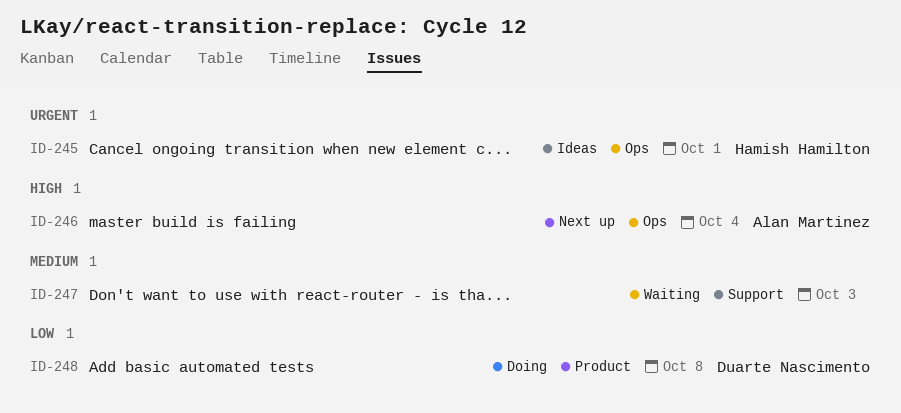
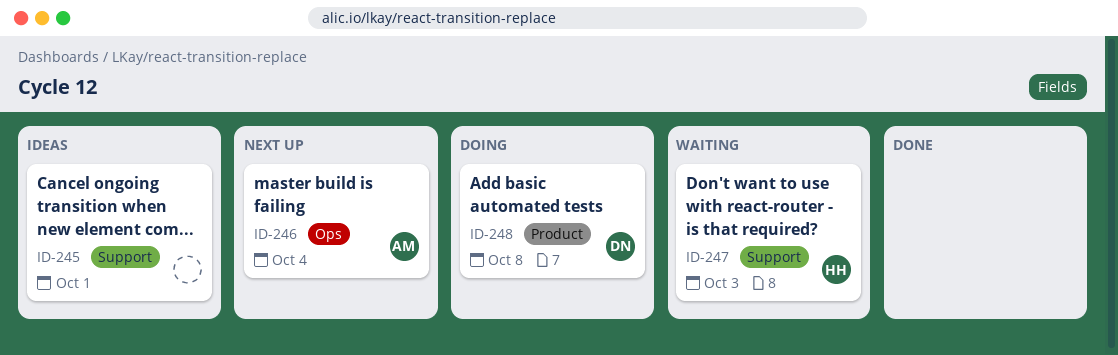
ID-245, owner: Hamish Hamilton -> none
ID-245, label: Ops -> Support
ID-247, owner: none -> Hamish Hamilton

